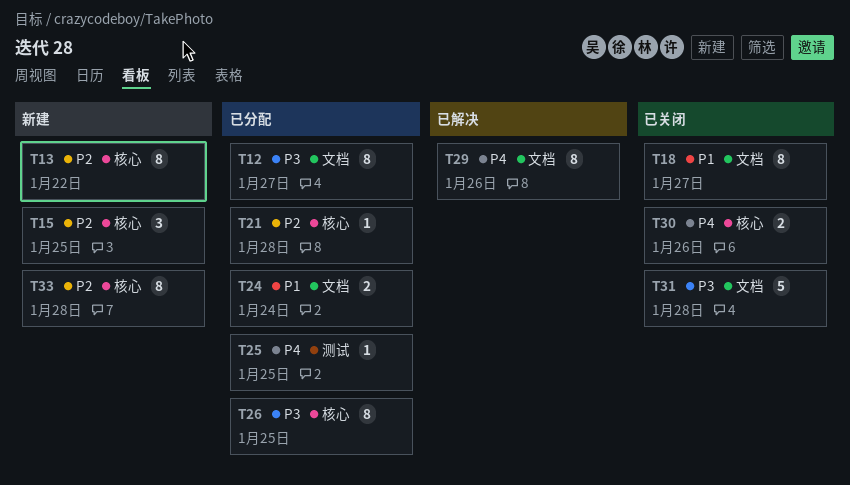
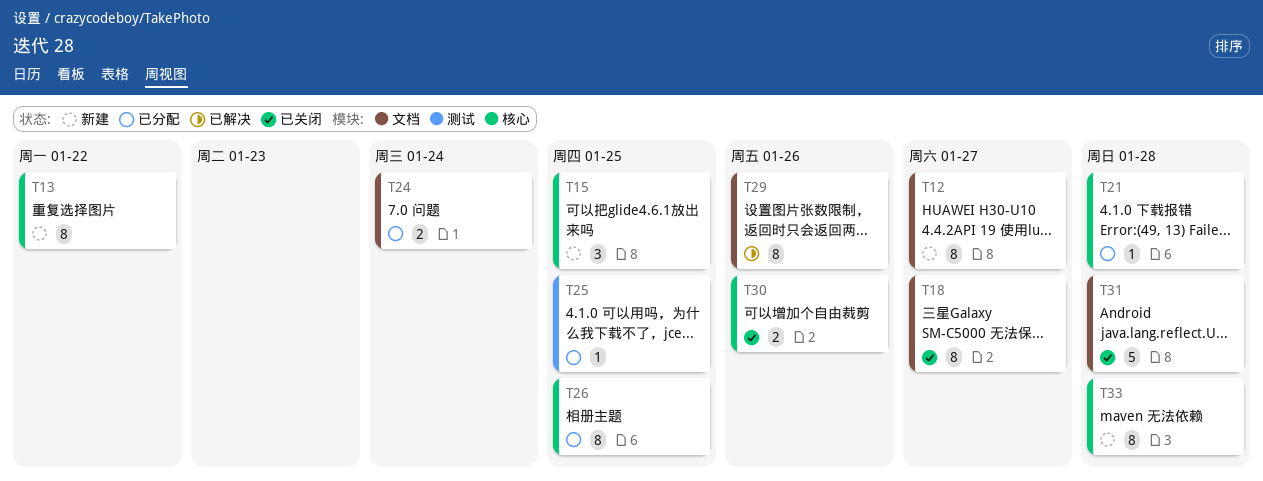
T12, status: 已分配 -> 新建

